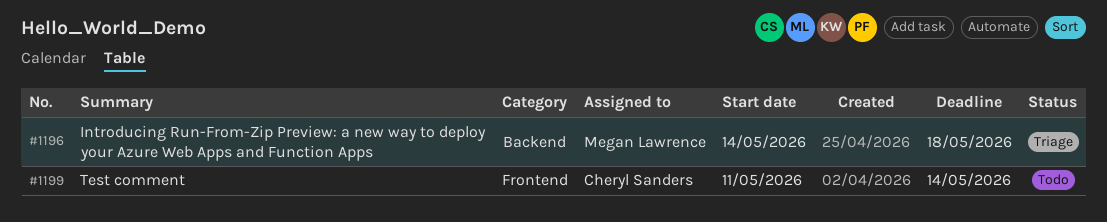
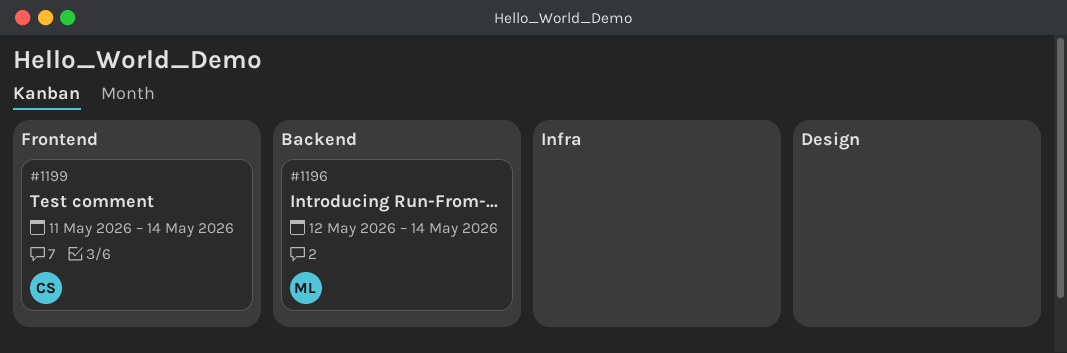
#1196, start: May 14 -> May 12
#1196, due: May 18 -> May 14

